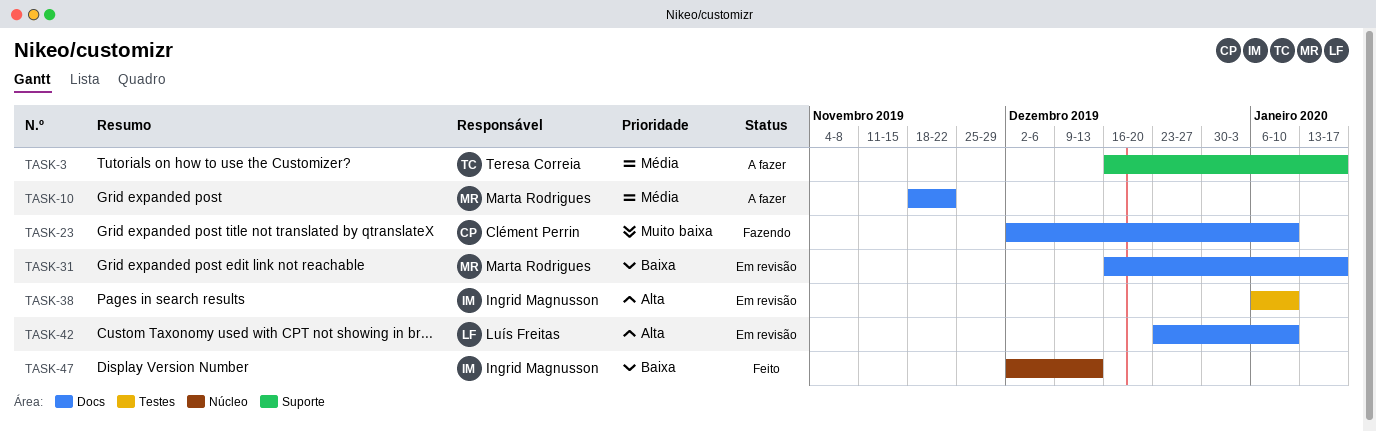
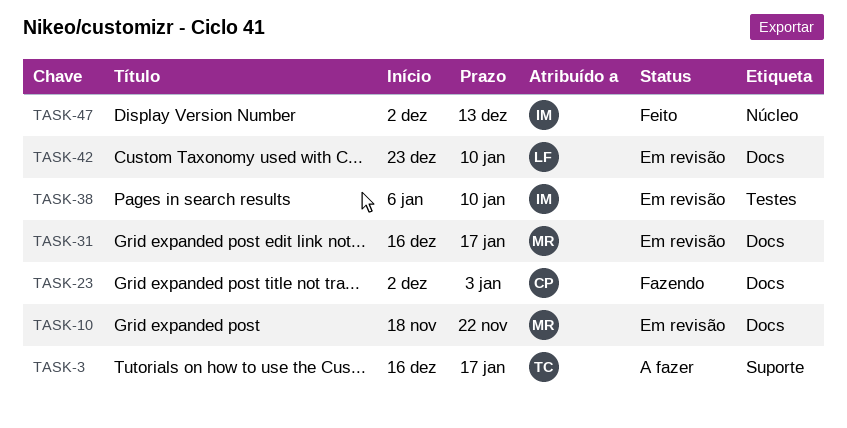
TASK-10, status: A fazer -> Em revisão
TASK-23, due: Jan 10 -> Jan 3

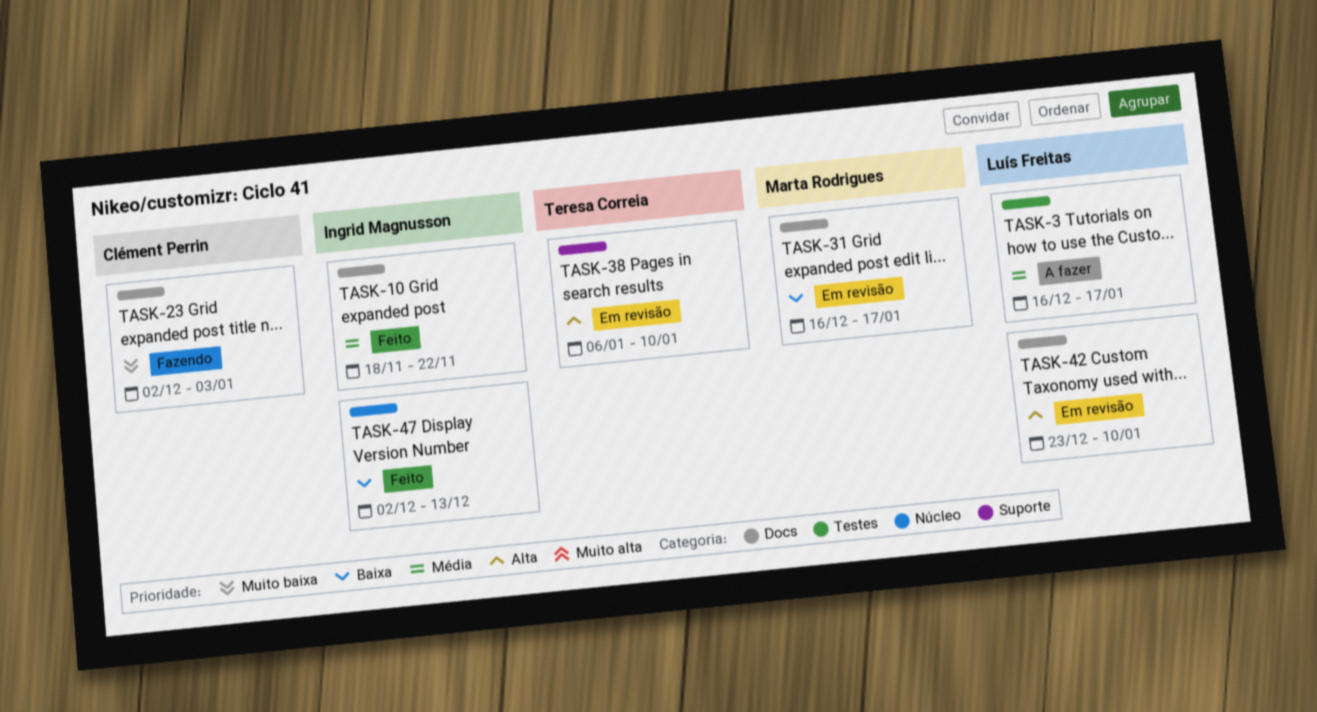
TASK-3, owner: Teresa Correia -> Luís Freitas
TASK-3, label: Suporte -> Testes
TASK-10, status: Em revisão -> Feito
TASK-10, owner: Marta Rodrigues -> Ingrid Magnusson
TASK-38, owner: Ingrid Magnusson -> Teresa Correia
TASK-38, label: Testes -> Suporte

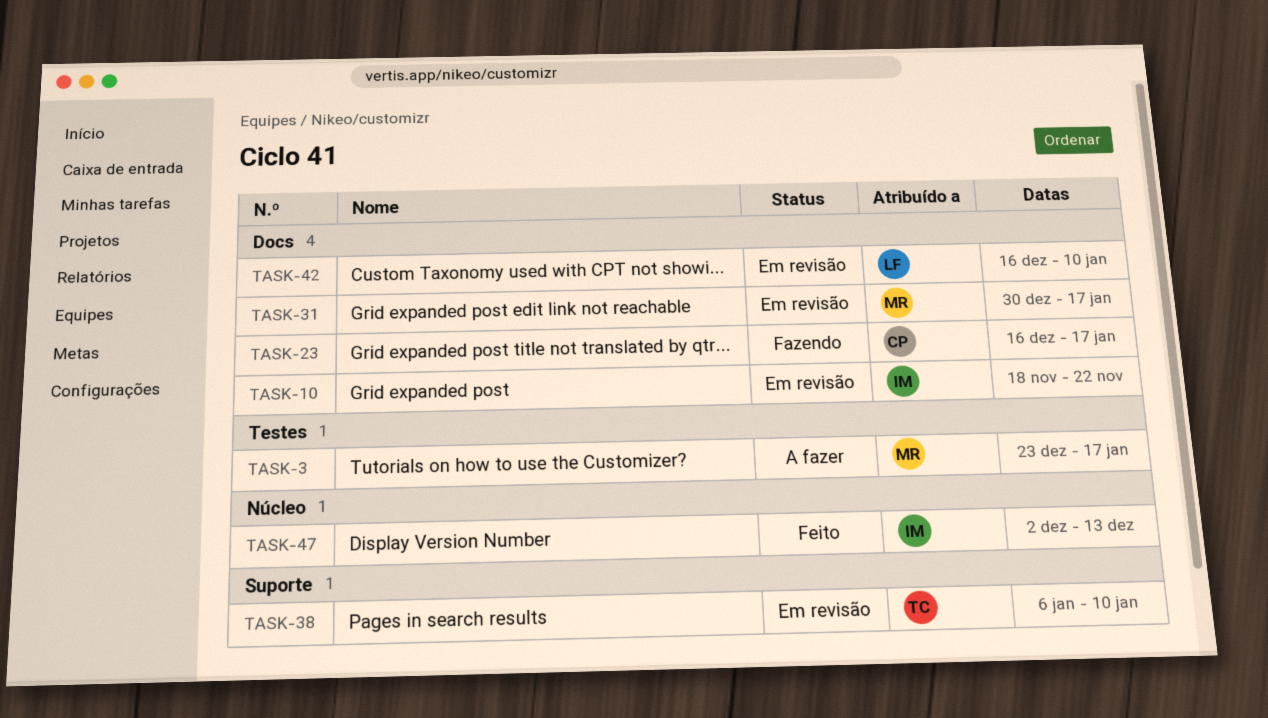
TASK-3, owner: Luís Freitas -> Marta Rodrigues
TASK-3, start: Dec 16 -> Dec 23
TASK-10, status: Feito -> Em revisão
TASK-23, start: Dec 2 -> Dec 16
TASK-23, due: Jan 3 -> Jan 17
TASK-31, start: Dec 16 -> Dec 30
TASK-42, start: Dec 23 -> Dec 16

